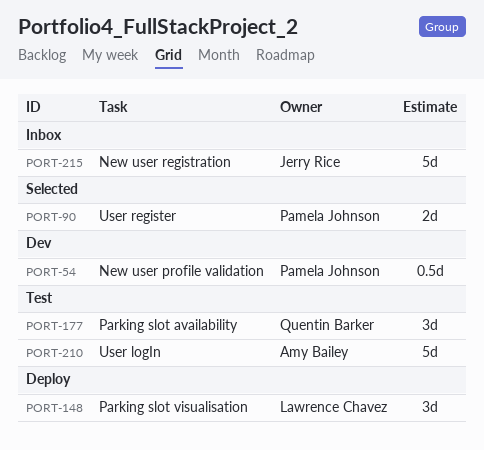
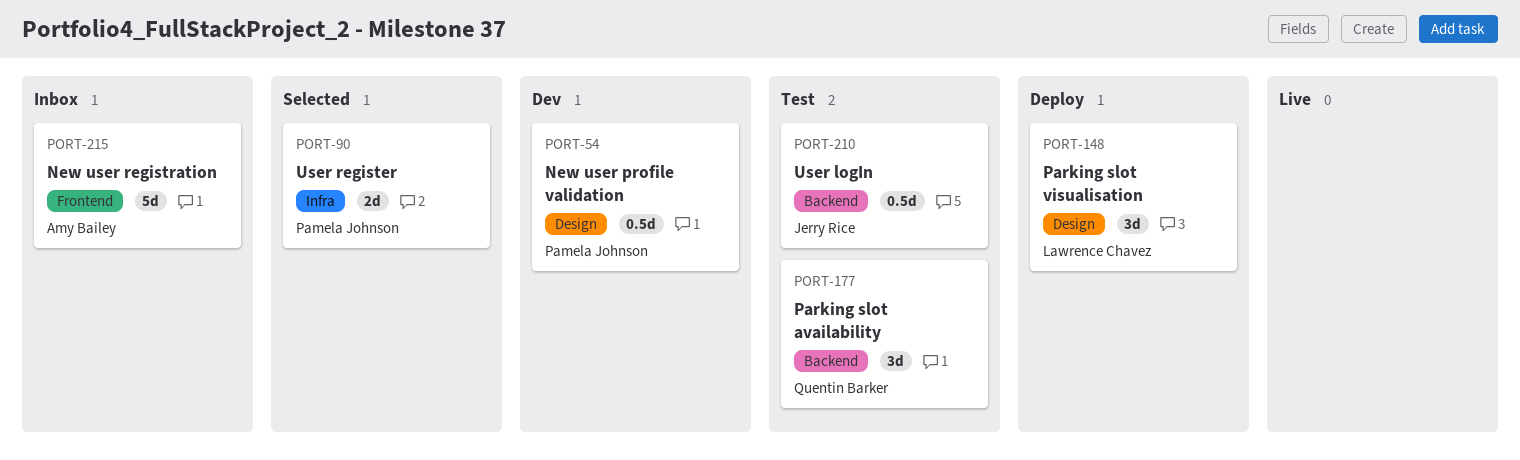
PORT-210, owner: Amy Bailey -> Jerry Rice
PORT-210, estimate: 5d -> 0.5d
PORT-215, owner: Jerry Rice -> Amy Bailey

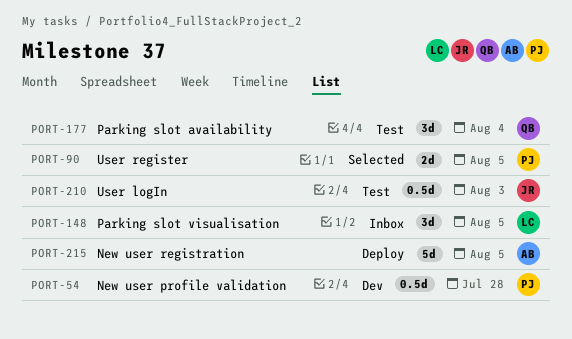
PORT-148, status: Deploy -> Inbox
PORT-215, status: Inbox -> Deploy

